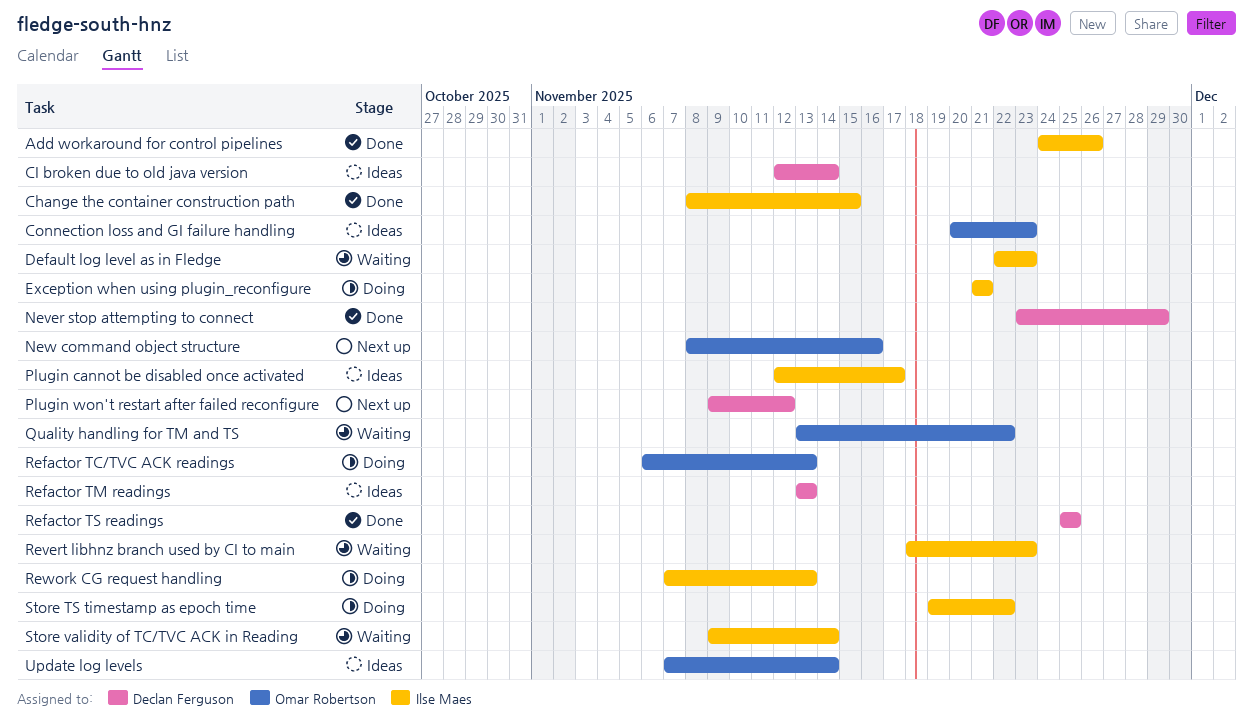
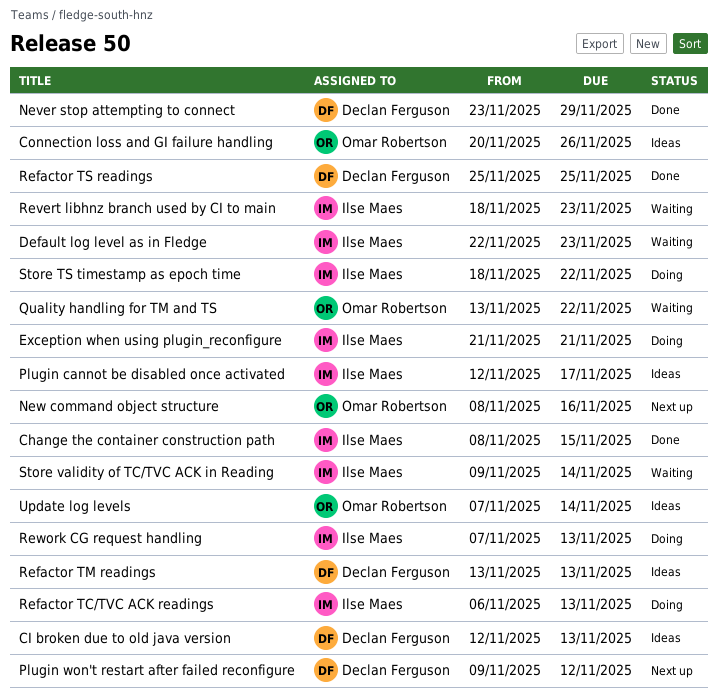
Add workaround for control pipelines: present -> none
CI broken due to old java version, due: Nov 14 -> Nov 13
Connection loss and GI failure handling, due: Nov 23 -> Nov 26
Refactor TC/TVC ACK readings, owner: Omar Robertson -> Ilse Maes
Store TS timestamp as epoch time, start: Nov 19 -> Nov 18

